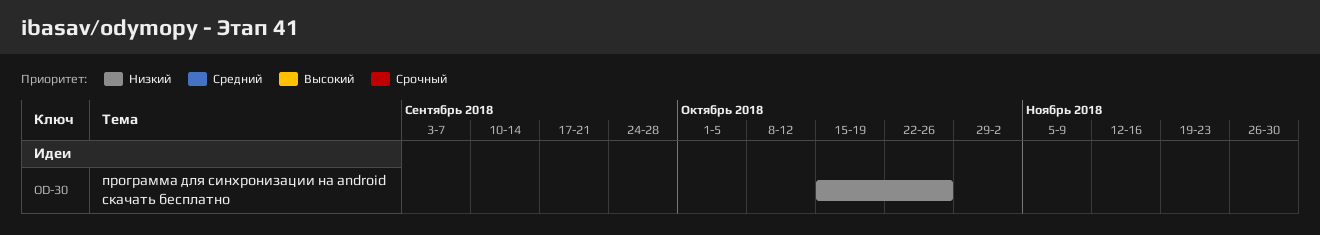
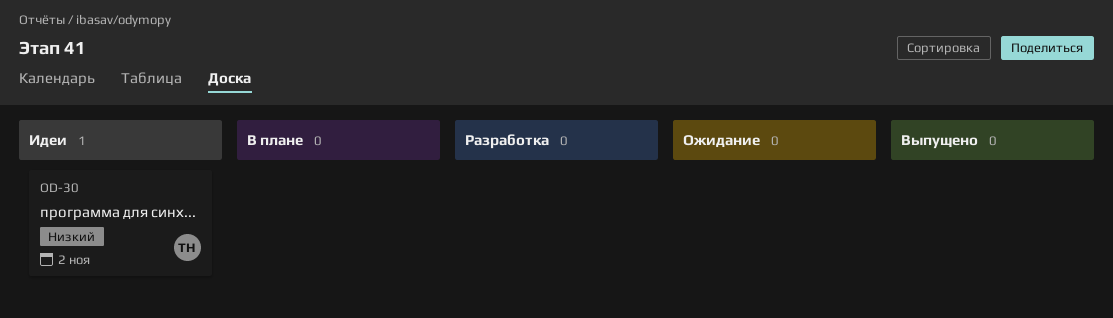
OD-30, due: Oct 26 -> Nov 2

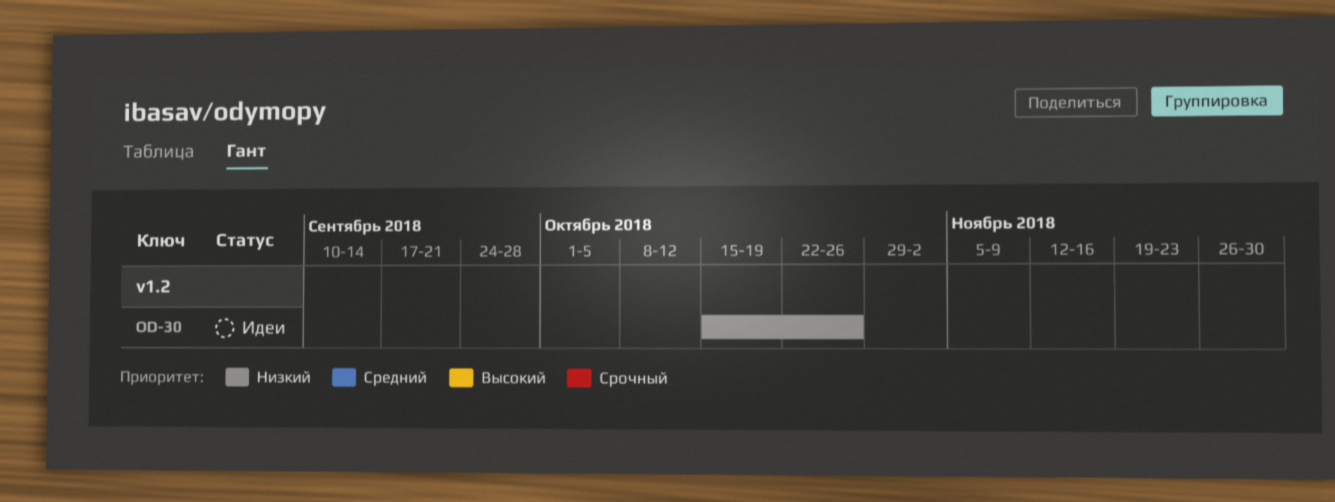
OD-30, due: Nov 2 -> Oct 26

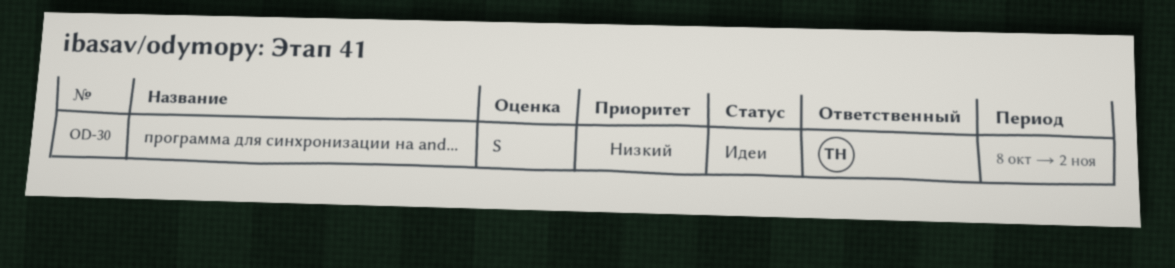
OD-30, start: Oct 15 -> Oct 8
OD-30, due: Oct 26 -> Nov 2

